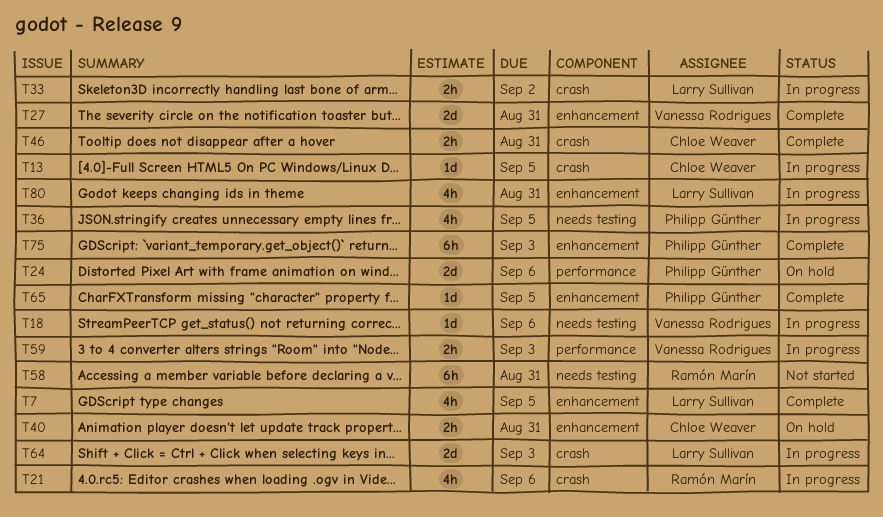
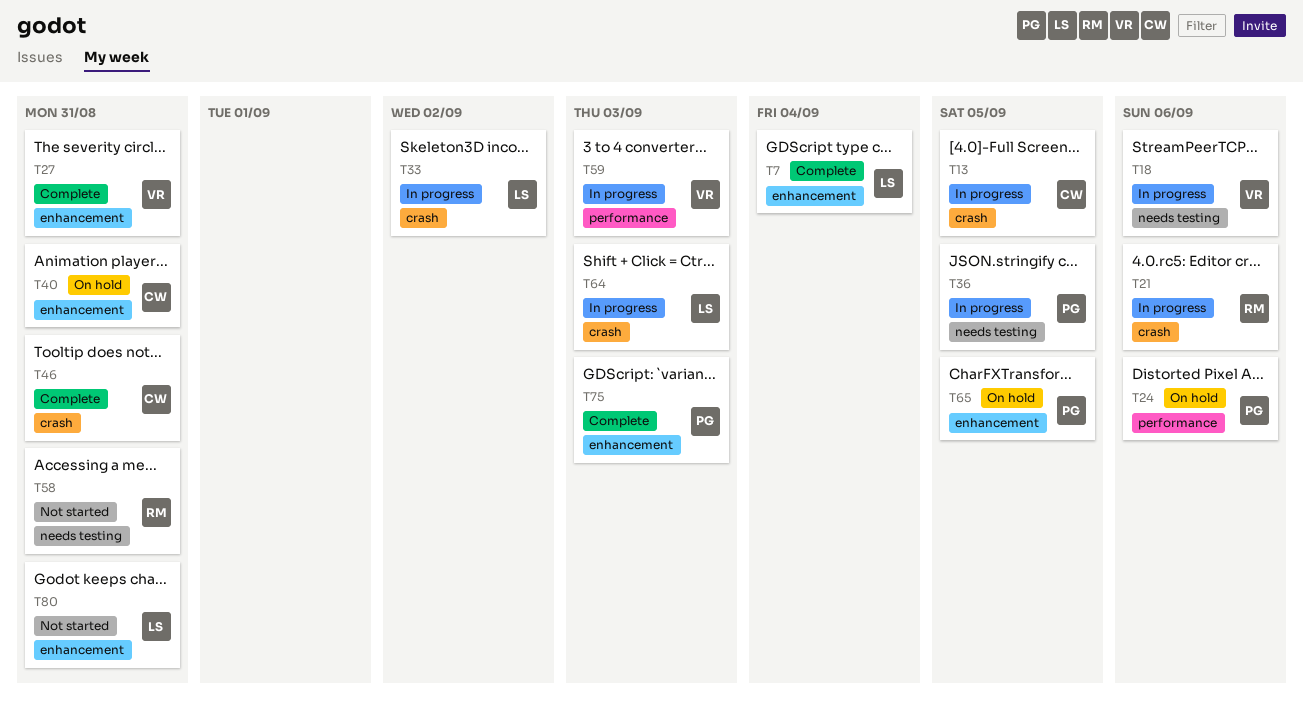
T7, due: Sep 5 -> Sep 4
T65, status: Complete -> On hold
T80, status: In progress -> Not started

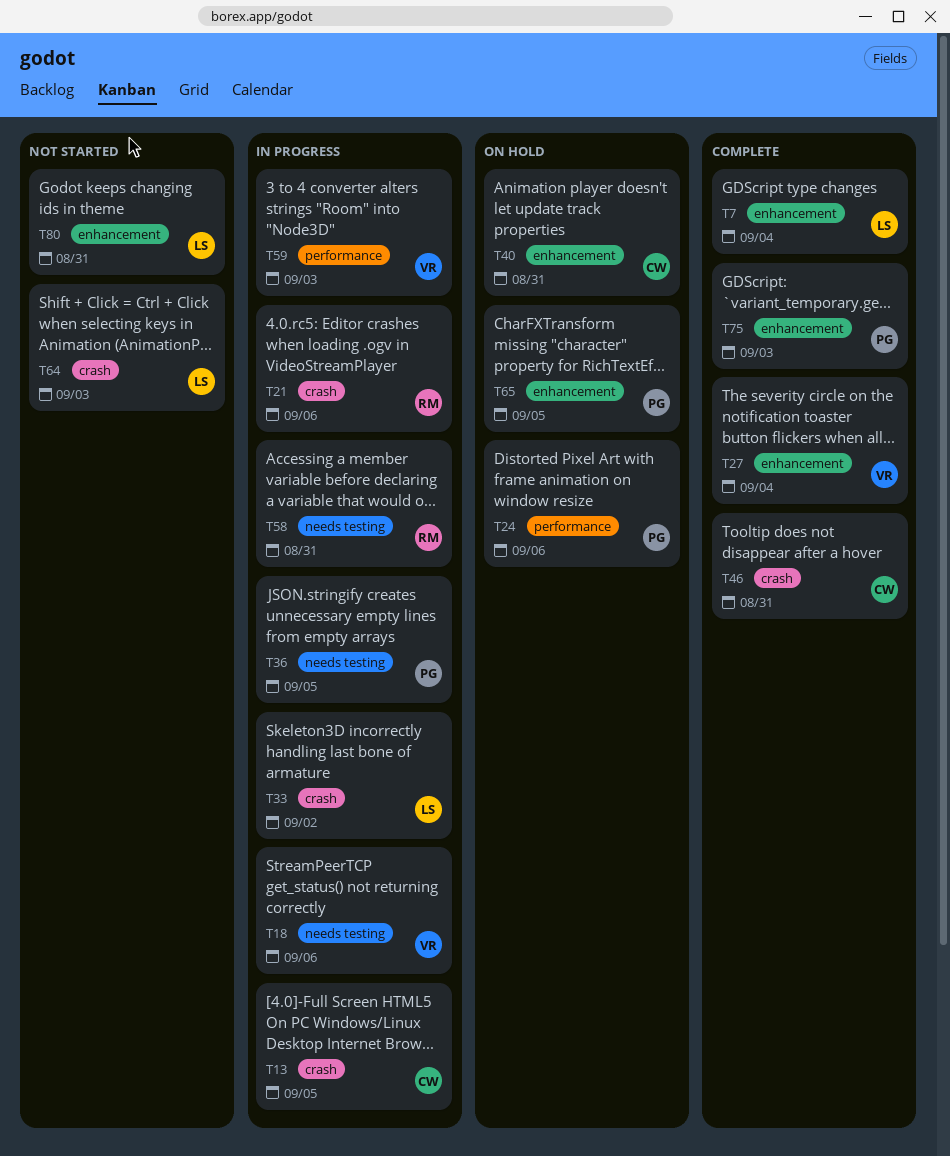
T27, due: Aug 31 -> Sep 4
T58, status: Not started -> In progress
T64, status: In progress -> Not started

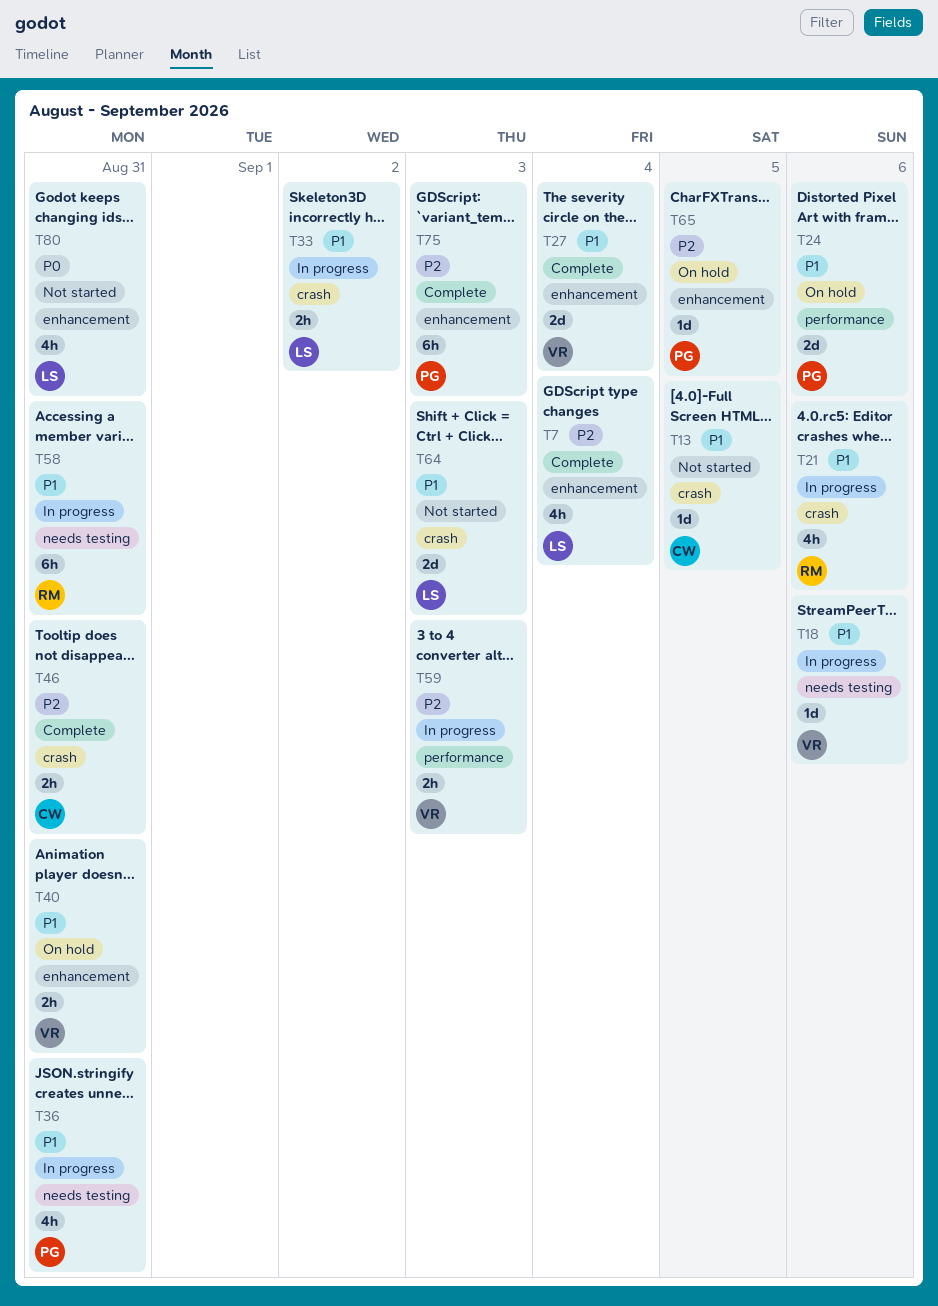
T13, status: In progress -> Not started
T36, due: Sep 5 -> Aug 31
T40, owner: CW -> VR

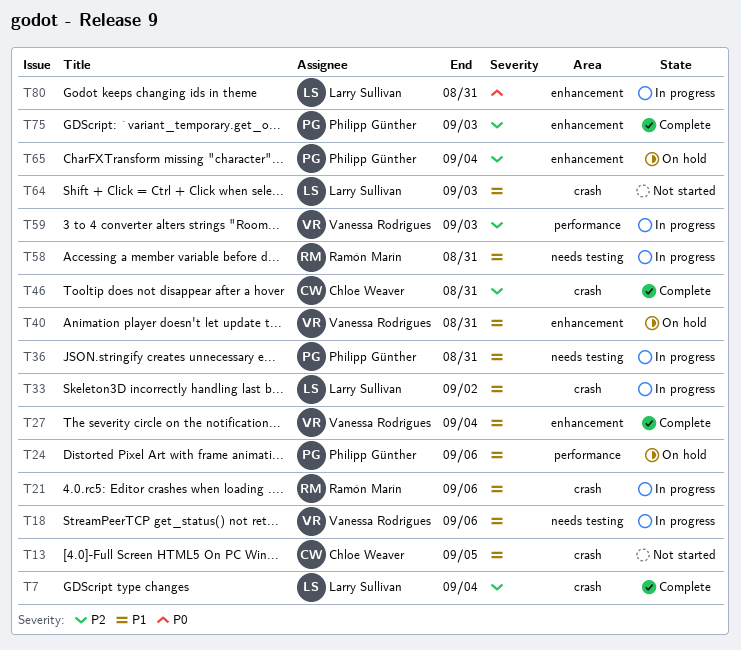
T7, label: enhancement -> crash
T65, due: Sep 5 -> Sep 4
T80, status: Not started -> In progress

